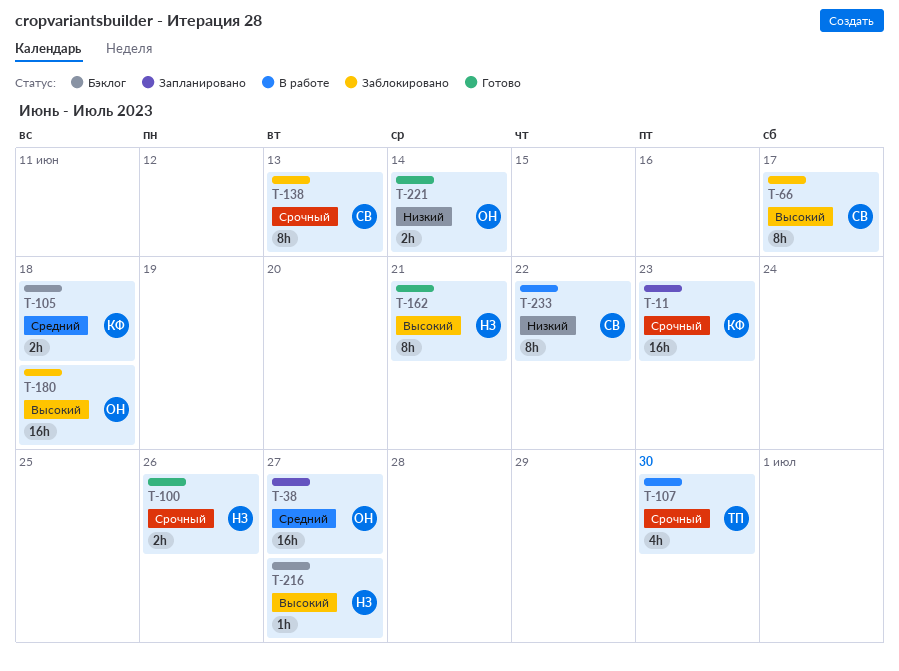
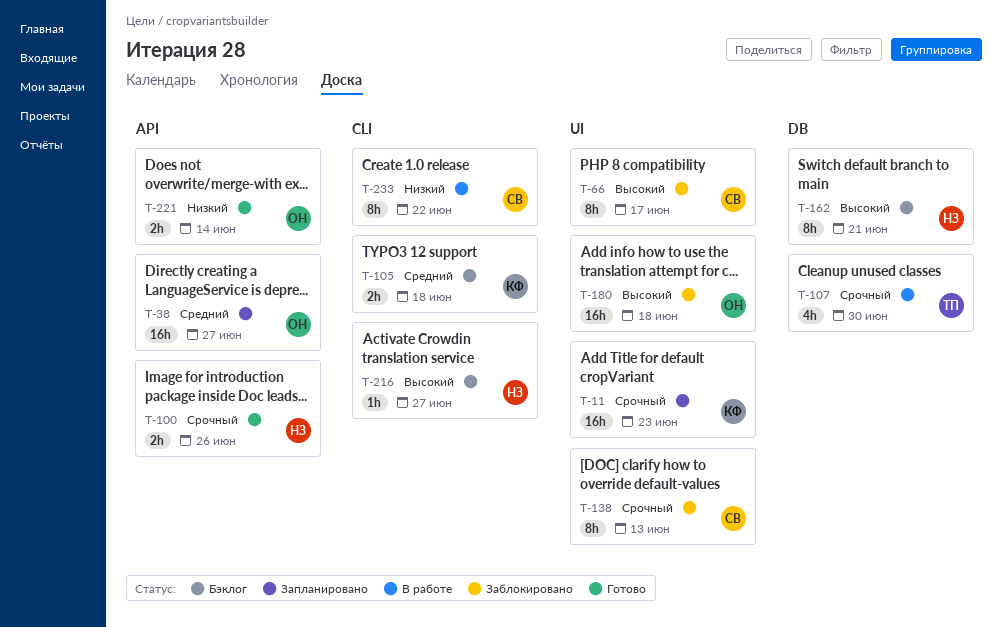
T-162, status: Готово -> Бэклог

